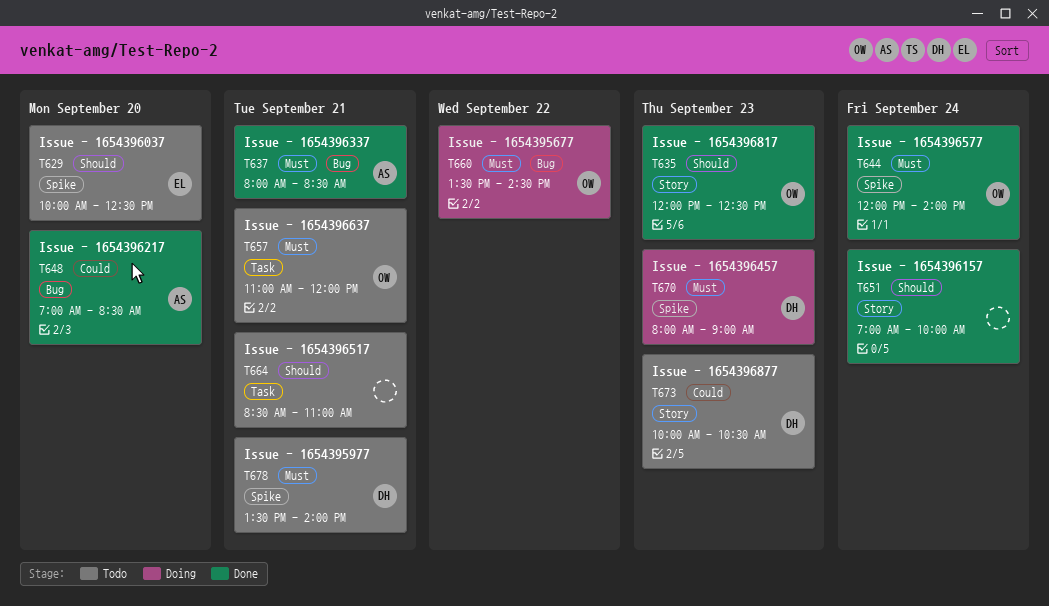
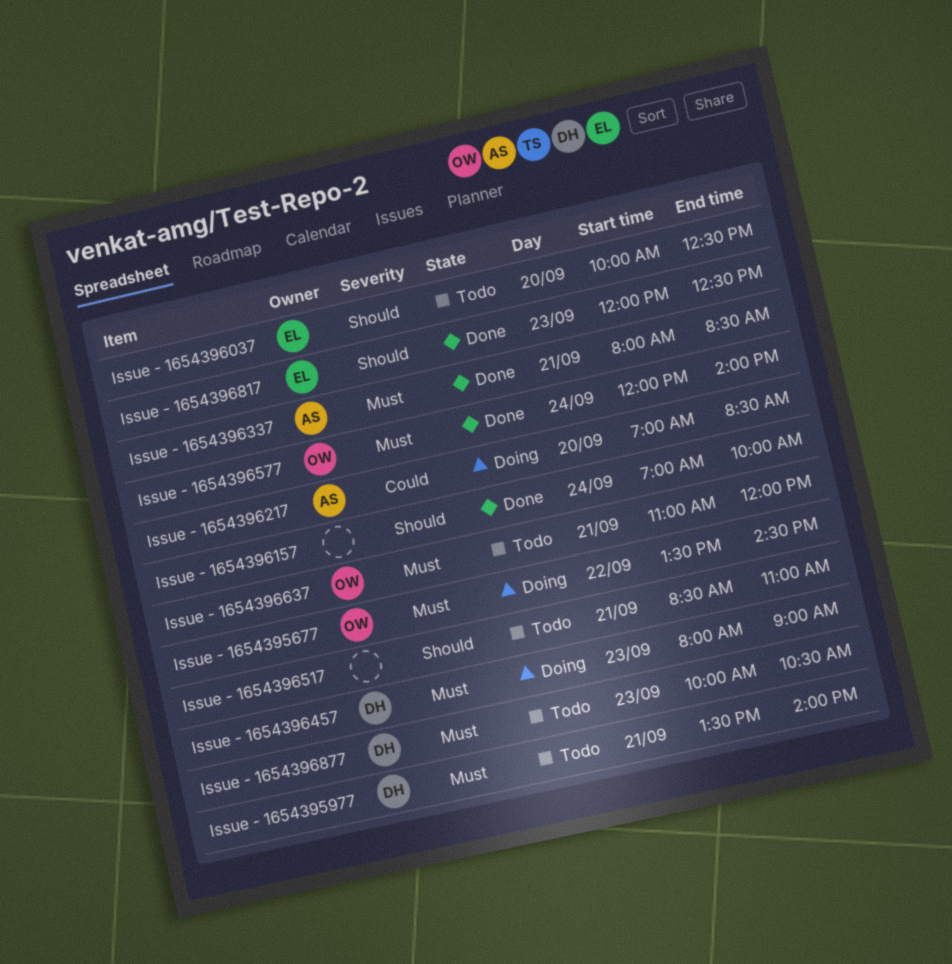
Issue - 1654396217, status: Done -> Doing
Issue - 1654396817, owner: OW -> EL
Issue - 1654396877, priority: Could -> Must

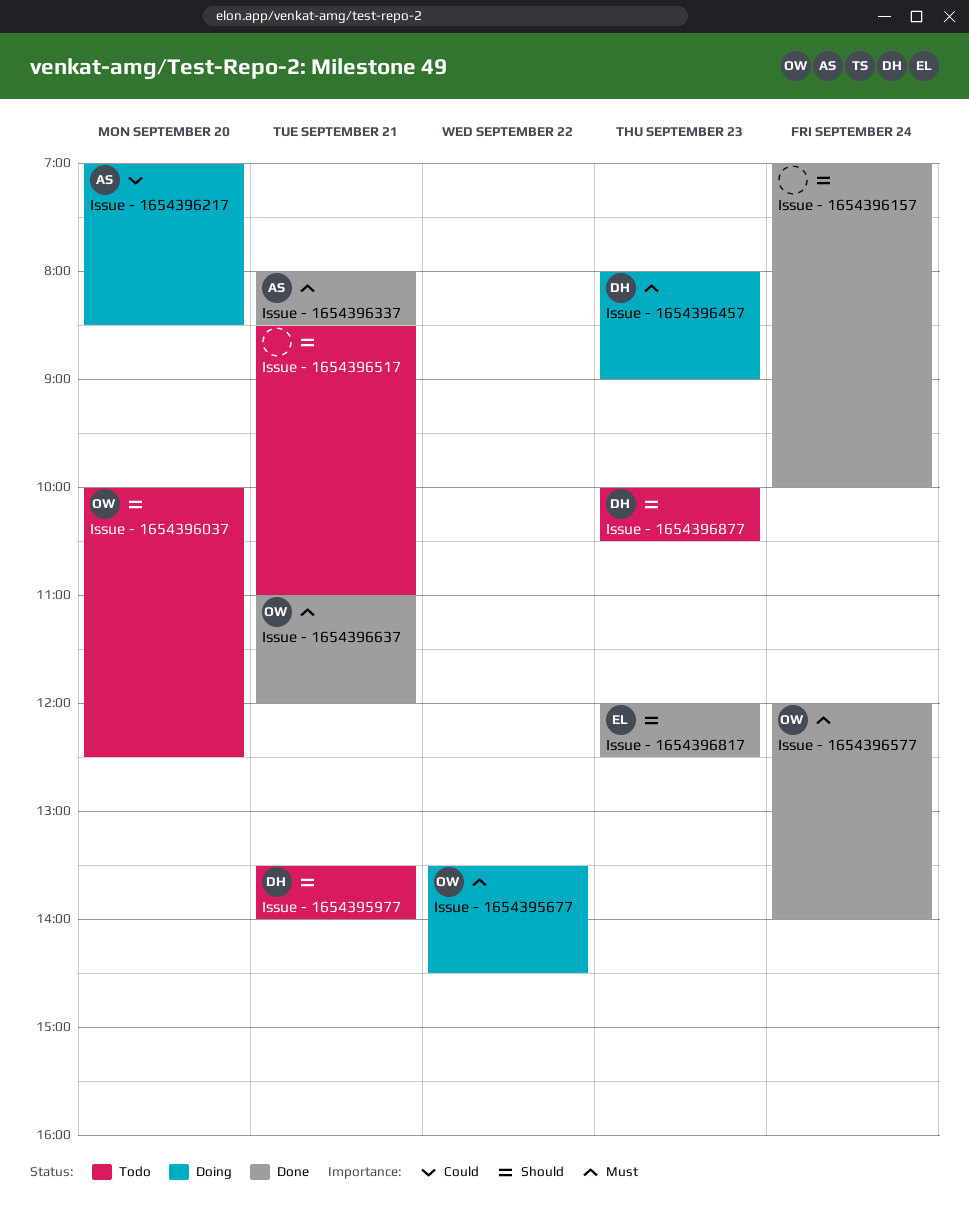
Issue - 1654395977, priority: Must -> Should
Issue - 1654396037, owner: EL -> OW
Issue - 1654396637, status: Todo -> Done
Issue - 1654396877, priority: Must -> Should

